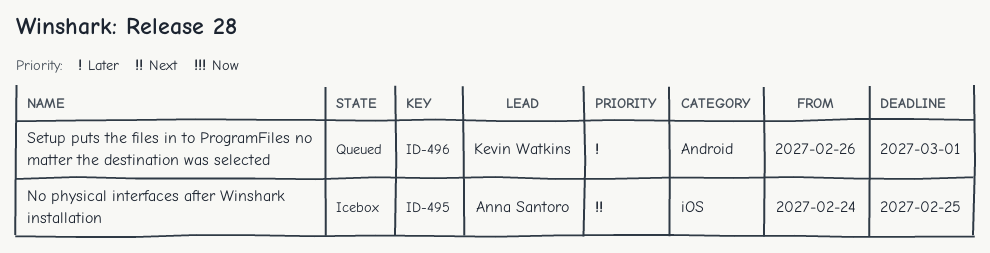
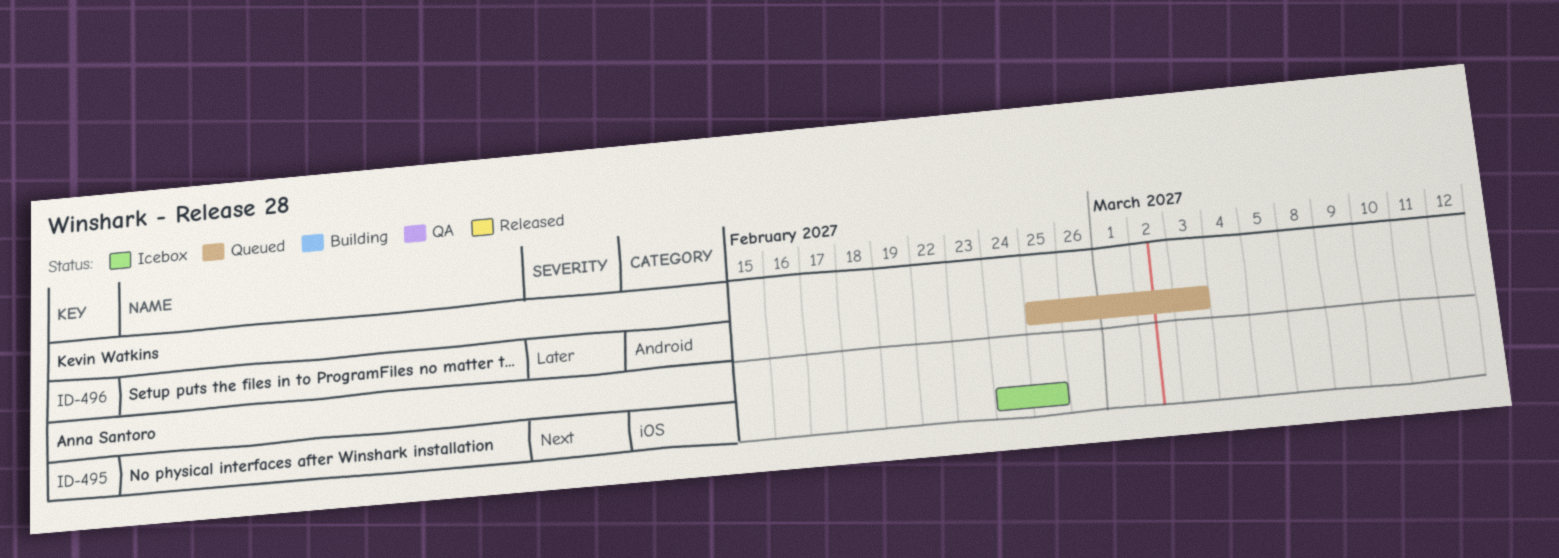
ID-496, start: Feb 26 -> Feb 25
ID-496, due: Mar 1 -> Mar 3

